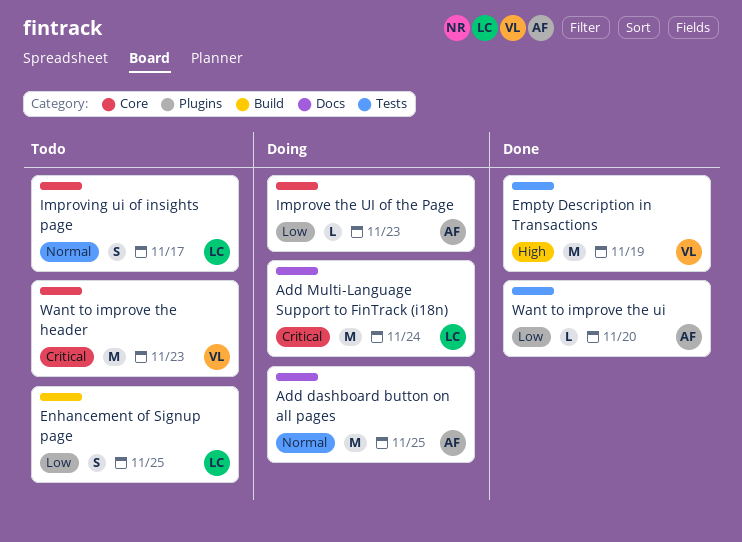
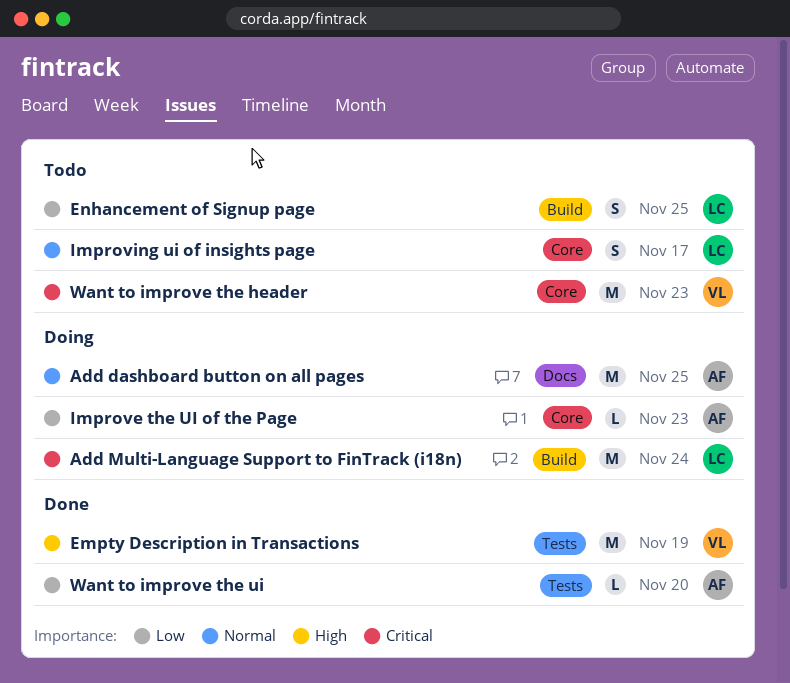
Add Multi-Language Support to FinTrack (i18n), label: Docs -> Build

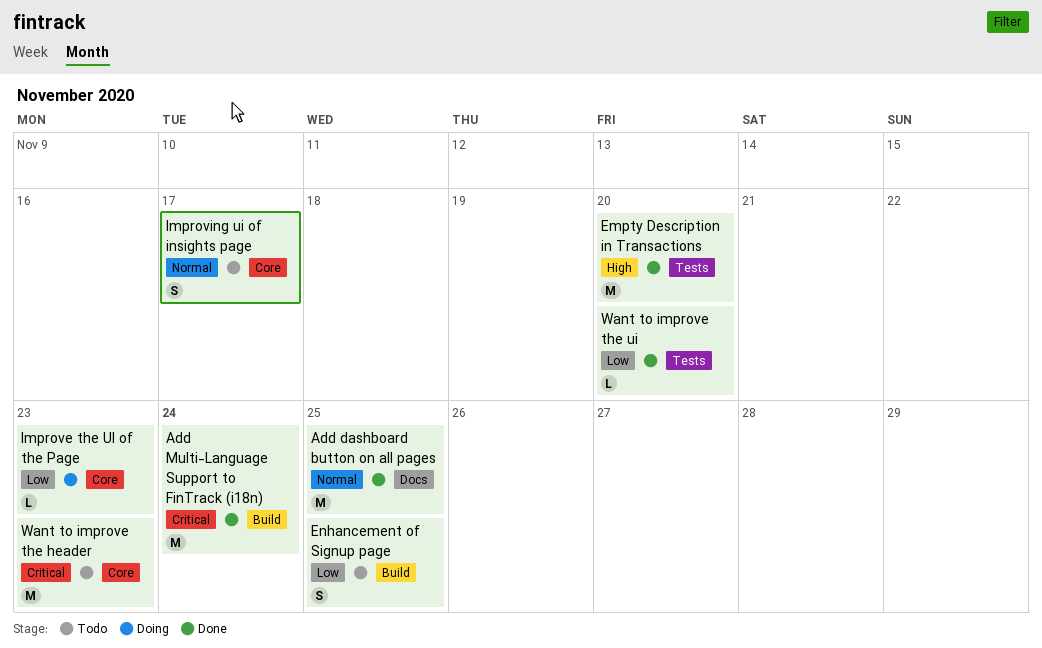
Add dashboard button on all pages, status: Doing -> Done
Add Multi-Language Support to FinTrack (i18n), status: Doing -> Done
Empty Description in Transactions, due: Nov 19 -> Nov 20

